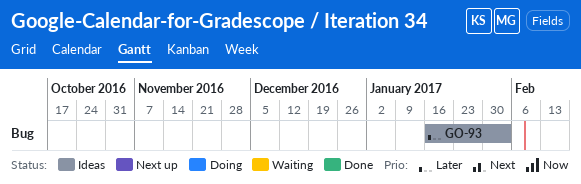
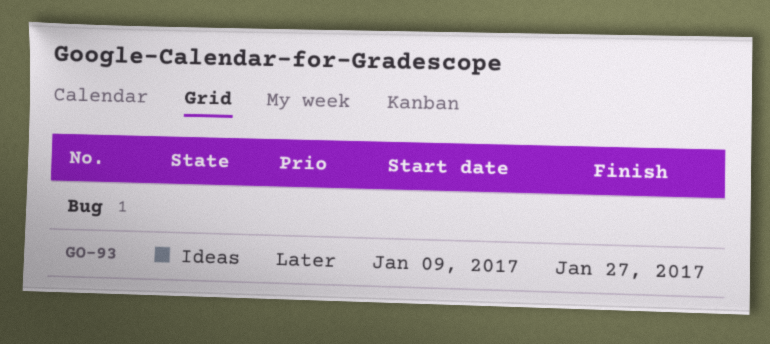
GO-93, start: Jan 16 -> Jan 9
GO-93, due: Feb 3 -> Jan 27

